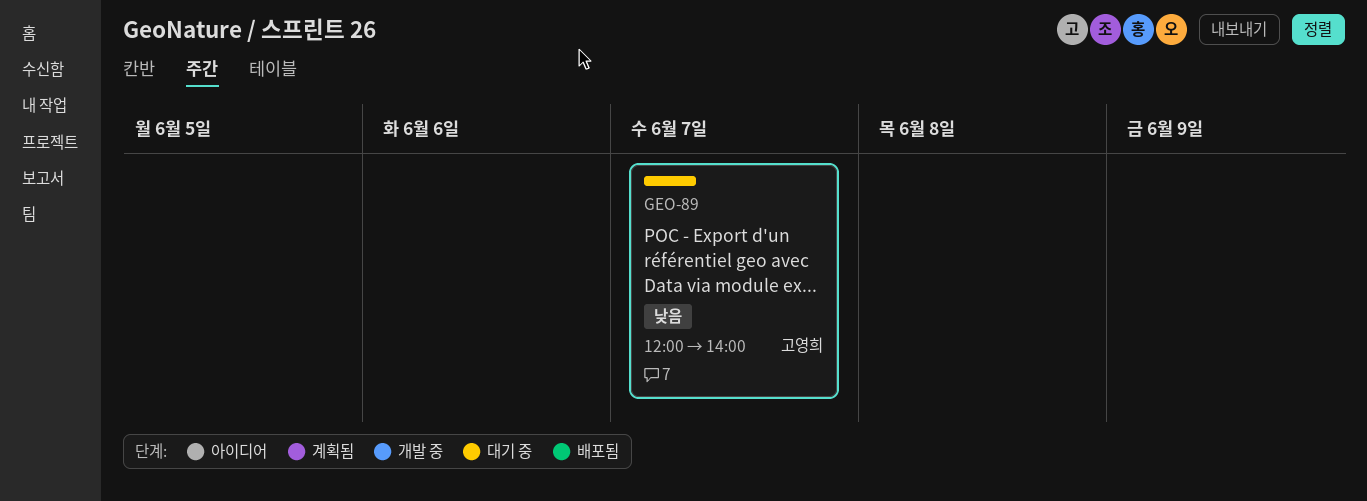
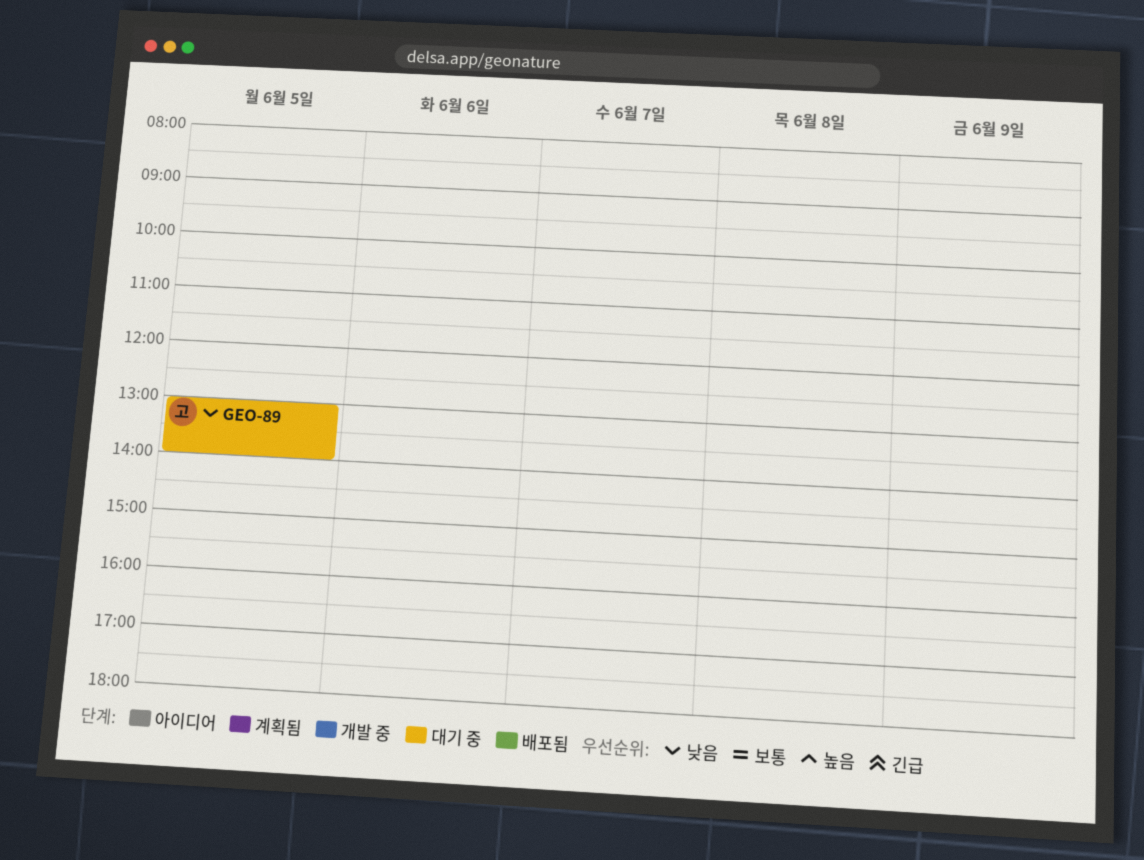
GEO-89, day: Jun 7 -> Jun 5
GEO-89, begins: 12:00 -> 13:00

